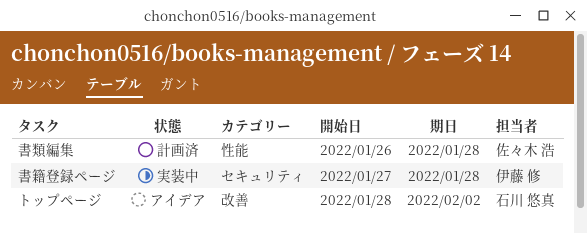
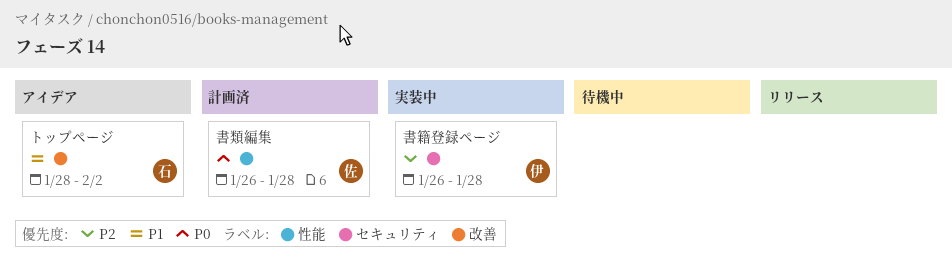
書籍登録ページ, start: Jan 27 -> Jan 26

